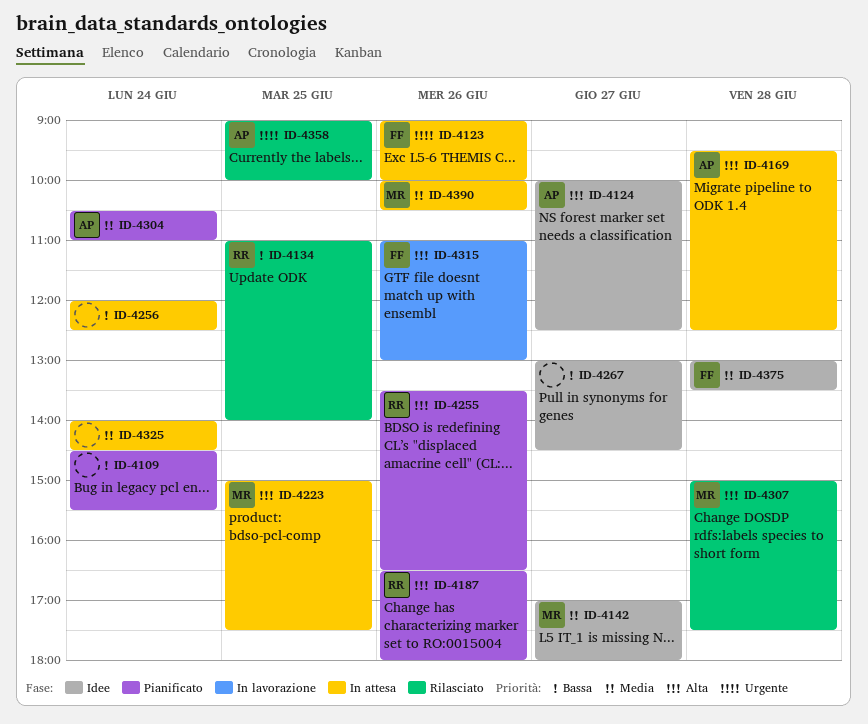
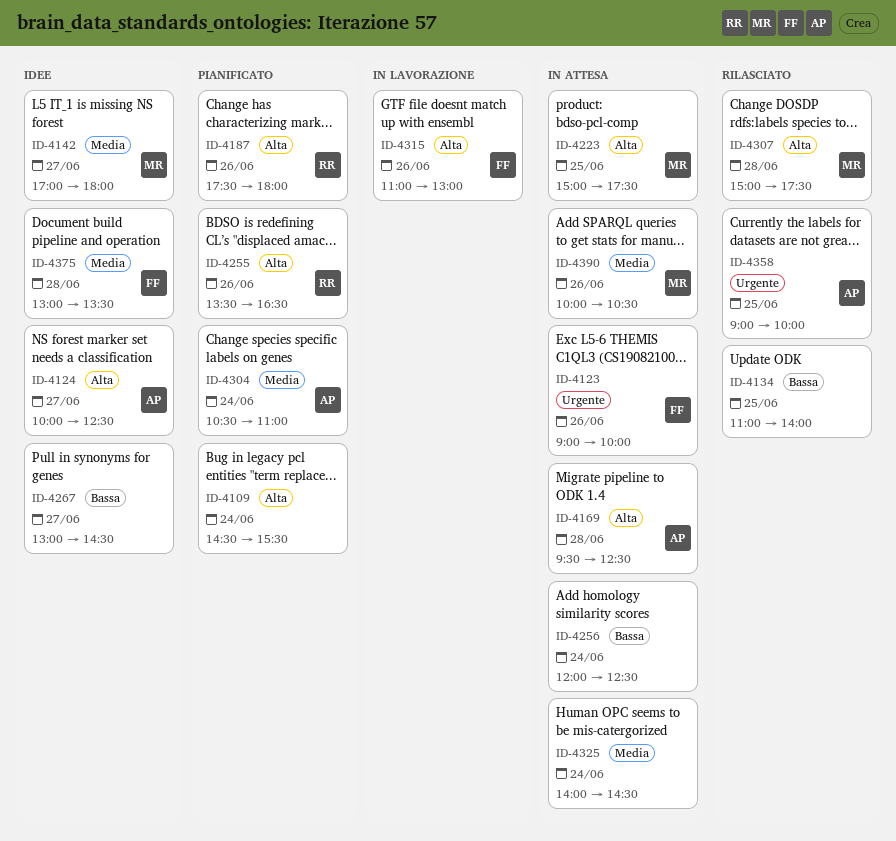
ID-4109, priority: Bassa -> Alta
ID-4134, owner: RR -> none
ID-4187, begins: 16:30 -> 17:30

